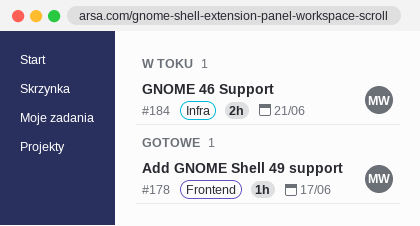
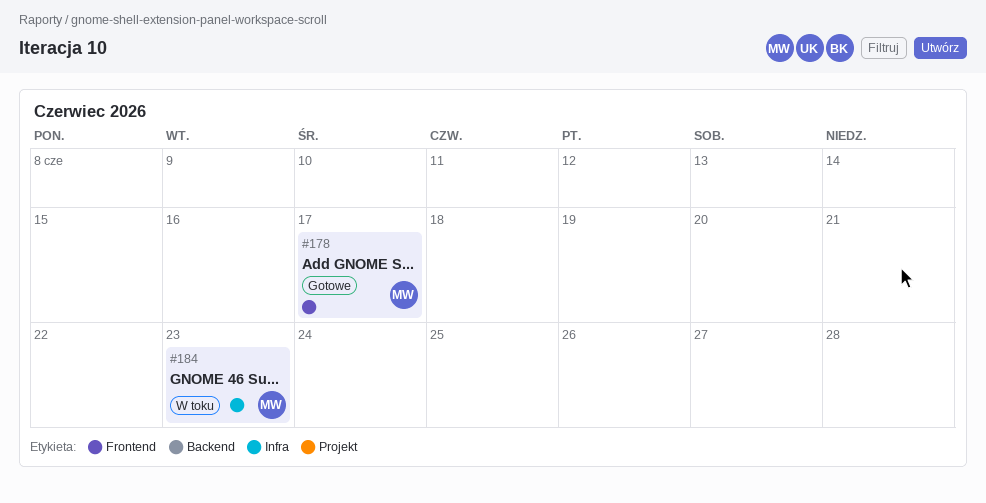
#184, due: Jun 21 -> Jun 23

